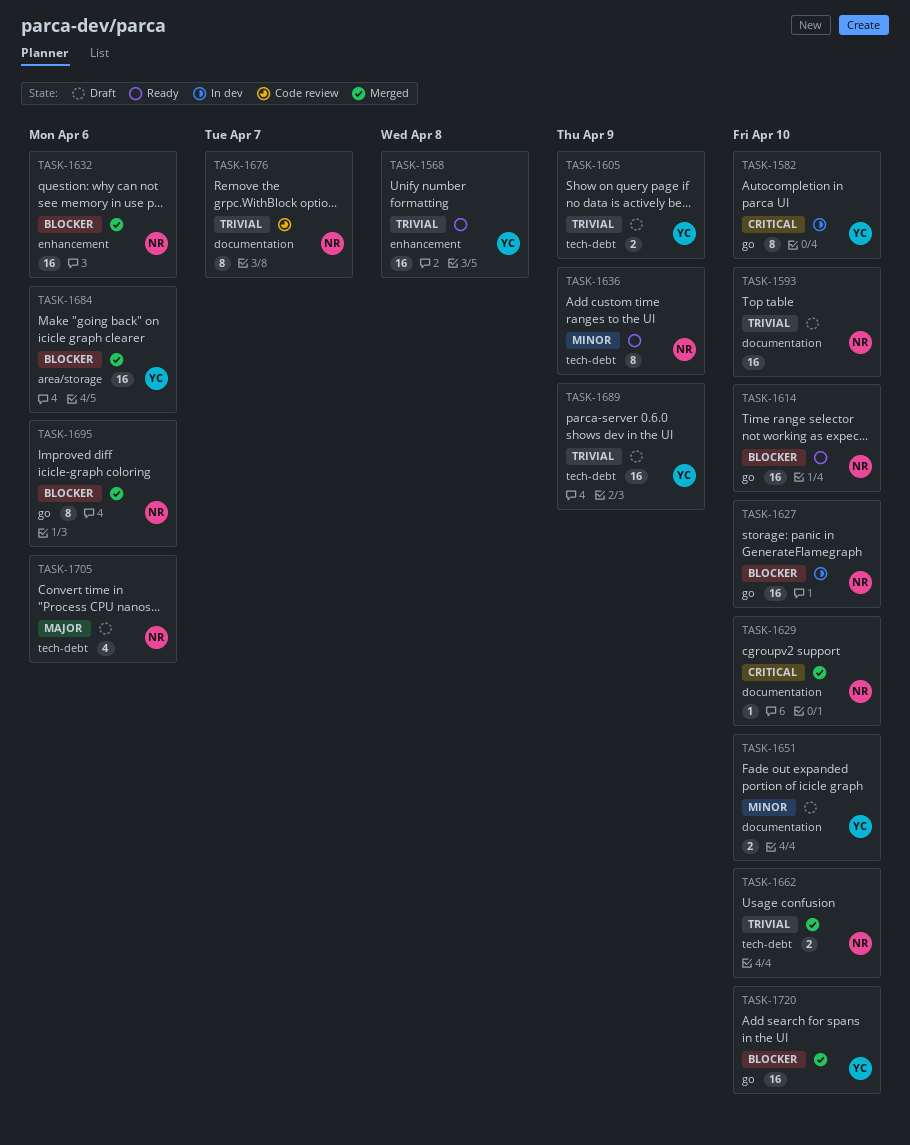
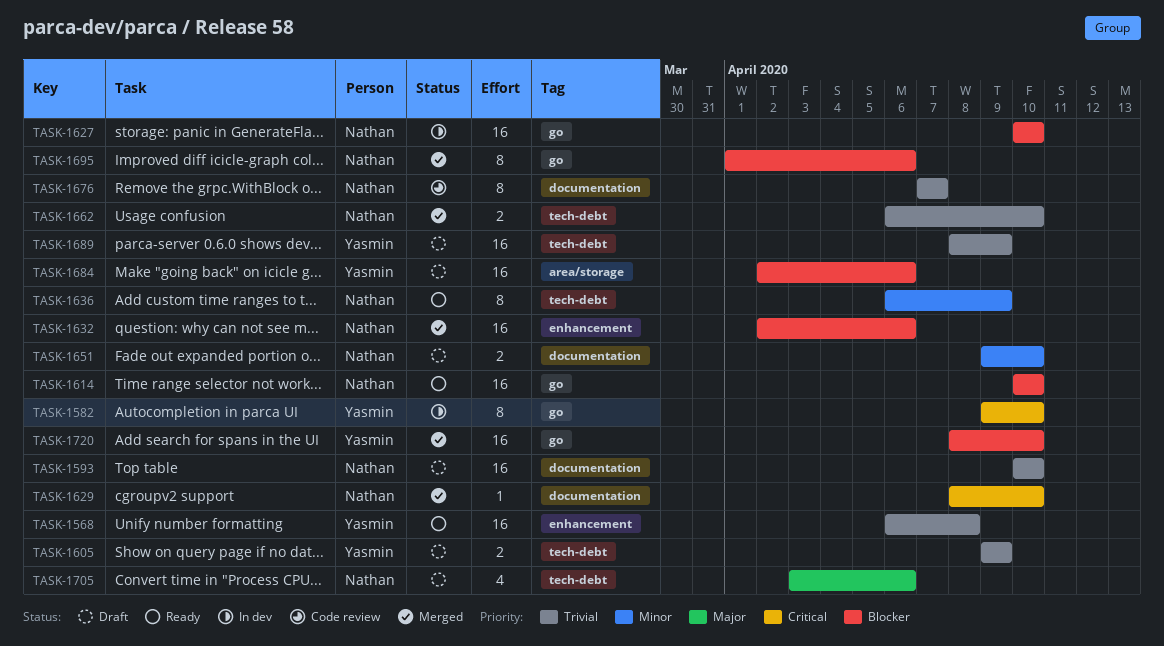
TASK-1651, owner: Yasmin -> Nathan
TASK-1684, status: Merged -> Draft

